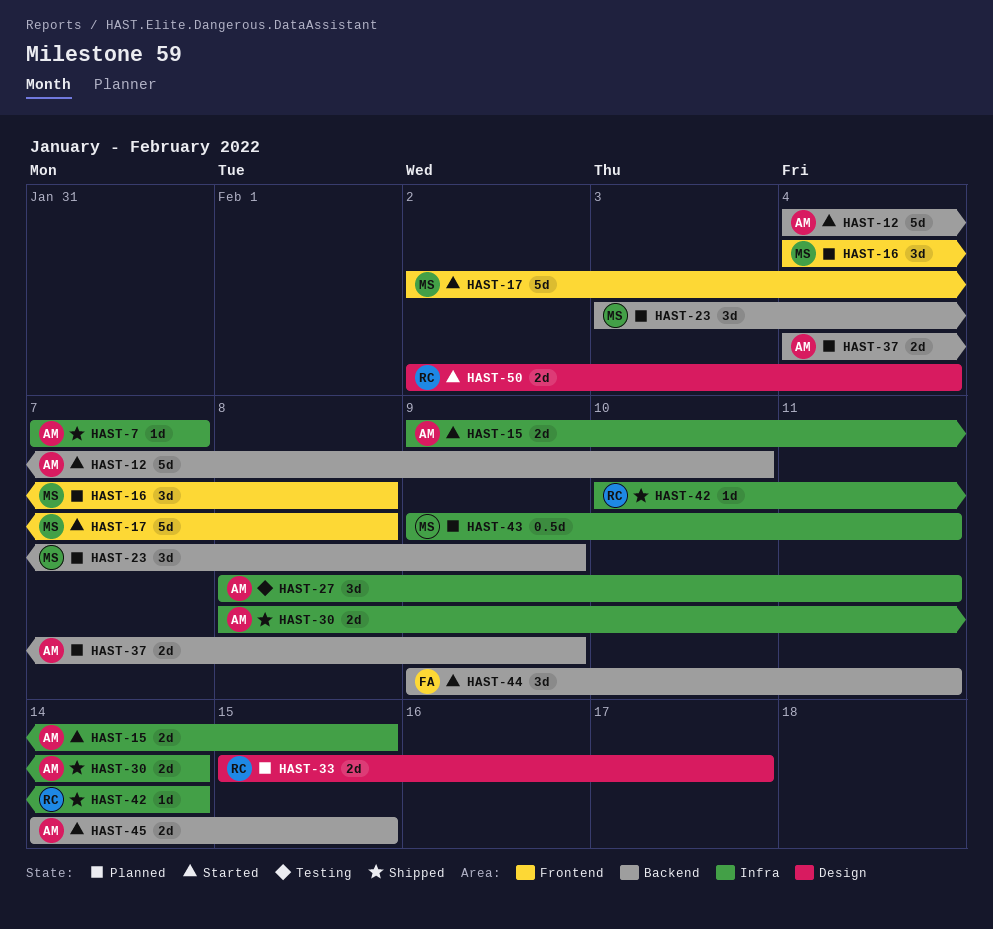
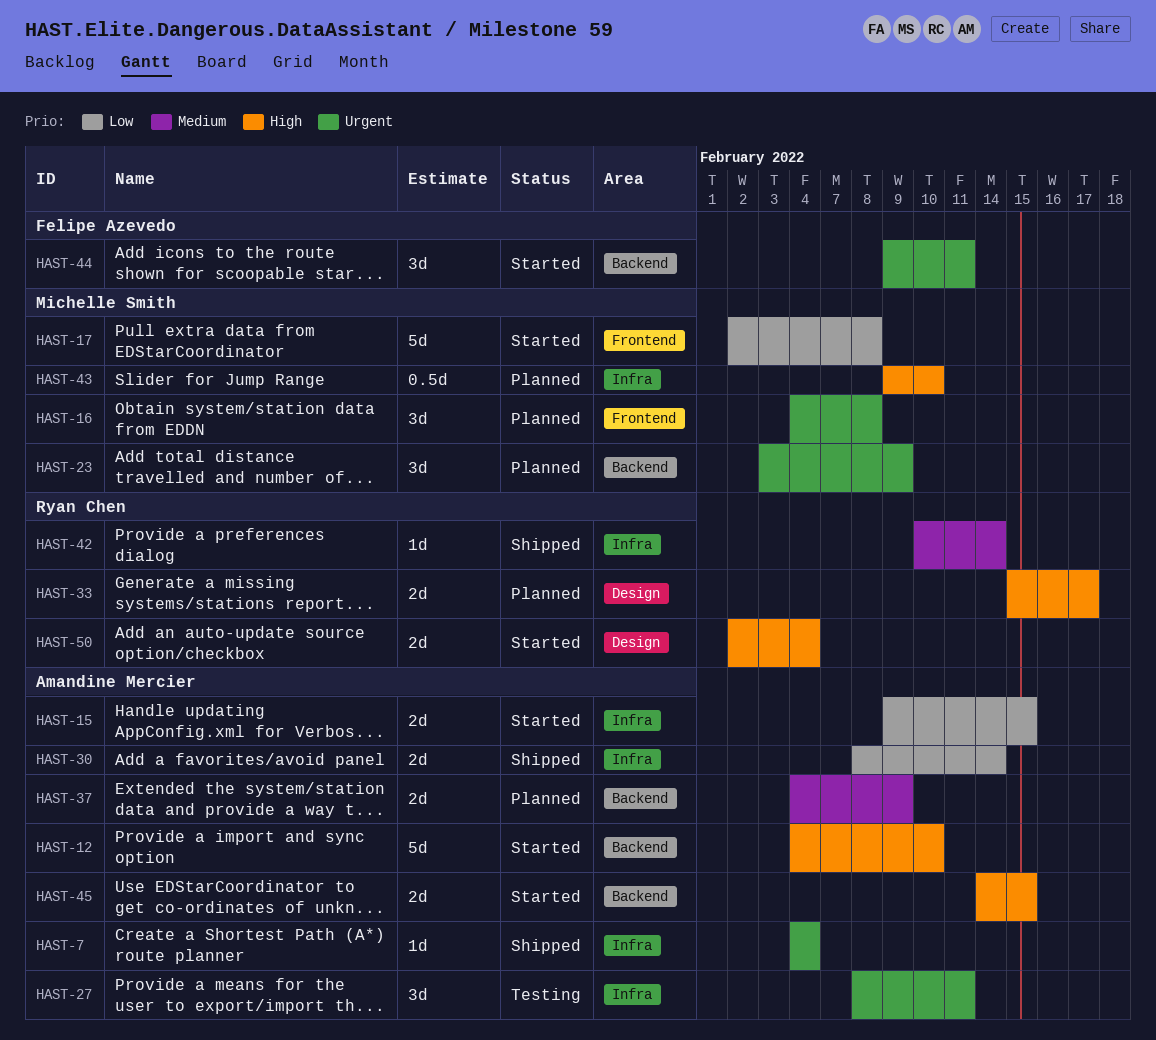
HAST-7, start: Feb 7 -> Feb 4
HAST-7, due: Feb 7 -> Feb 4
HAST-43, due: Feb 11 -> Feb 10

